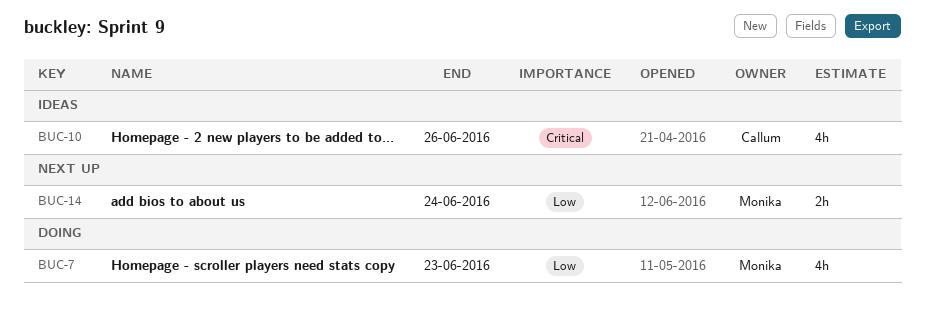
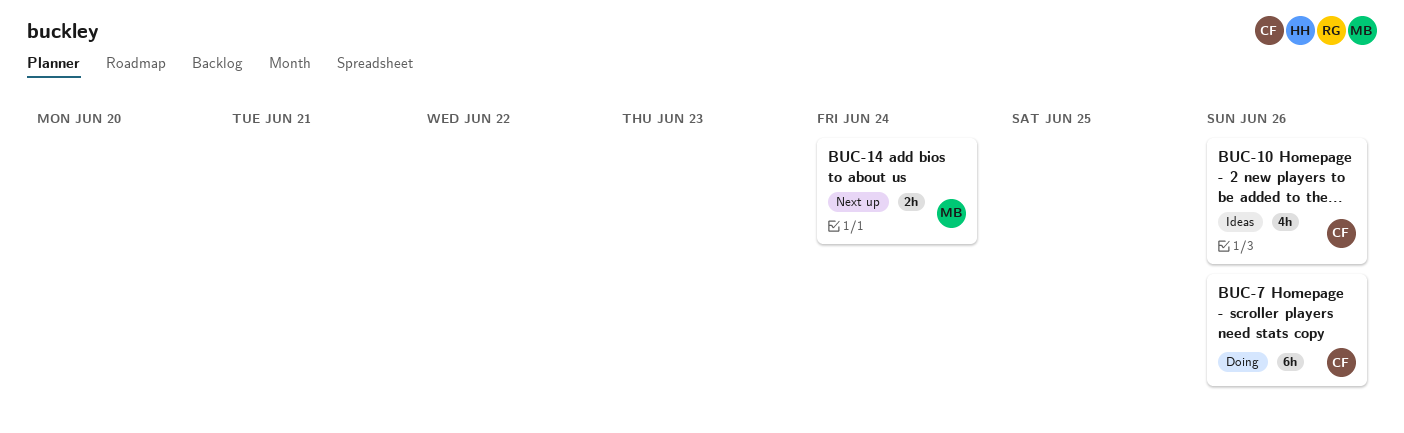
BUC-7, owner: Monika -> Callum
BUC-7, estimate: 4h -> 6h
BUC-7, due: Jun 23 -> Jun 26

